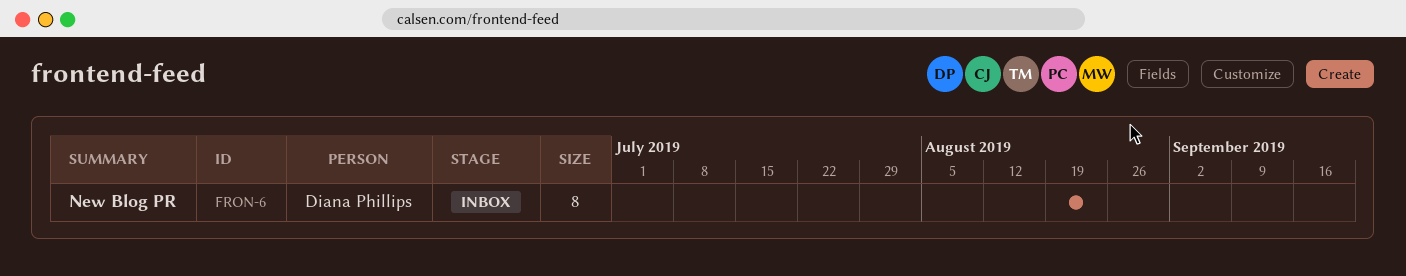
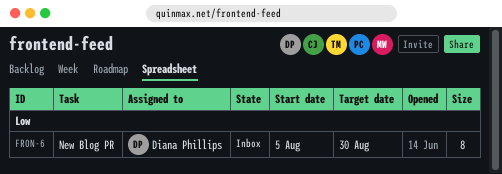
FRON-6, start: Aug 19 -> Aug 5
FRON-6, due: Aug 23 -> Aug 30

